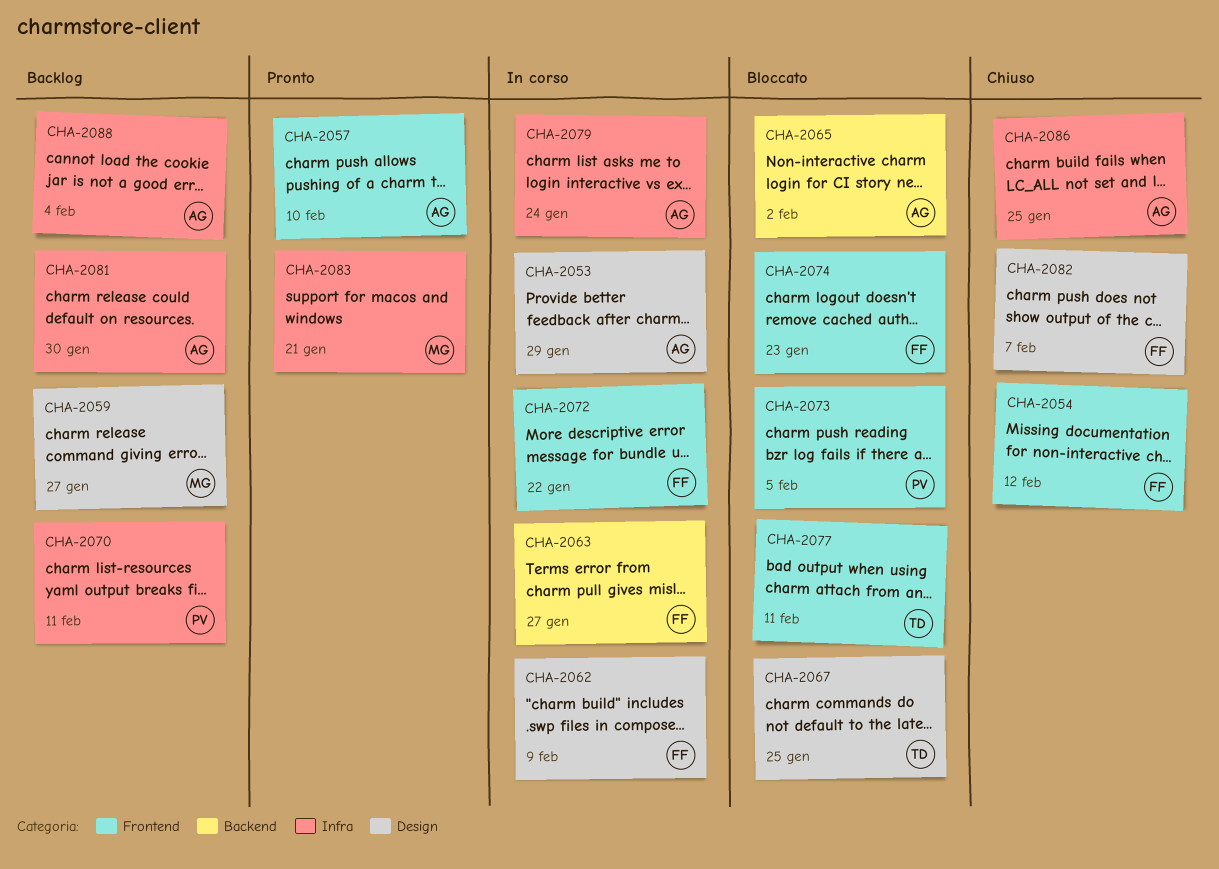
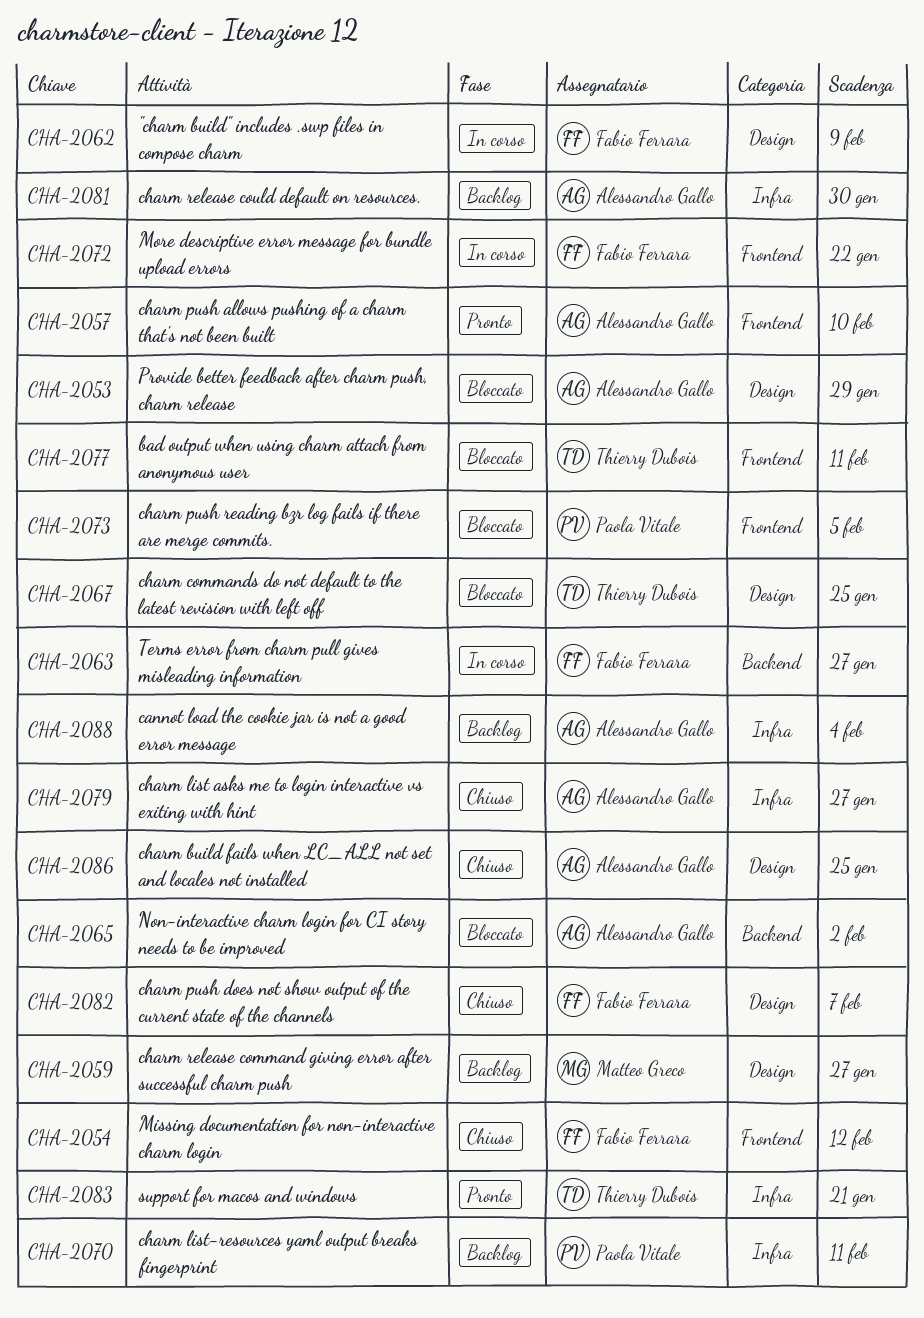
CHA-2053, status: In corso -> Bloccato
CHA-2074: present -> none
CHA-2079, status: In corso -> Chiuso
CHA-2079, due: Jan 24 -> Jan 27
CHA-2083, owner: Matteo Greco -> Thierry Dubois
CHA-2086, label: Infra -> Design

